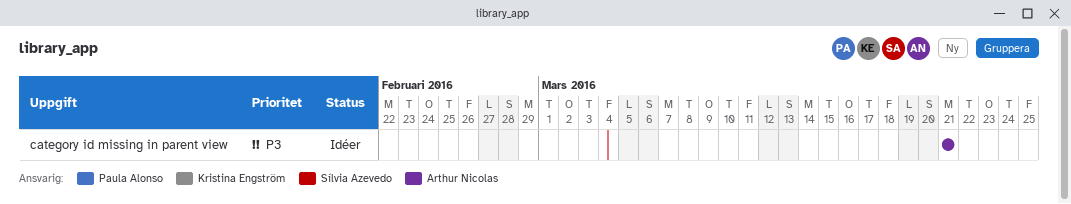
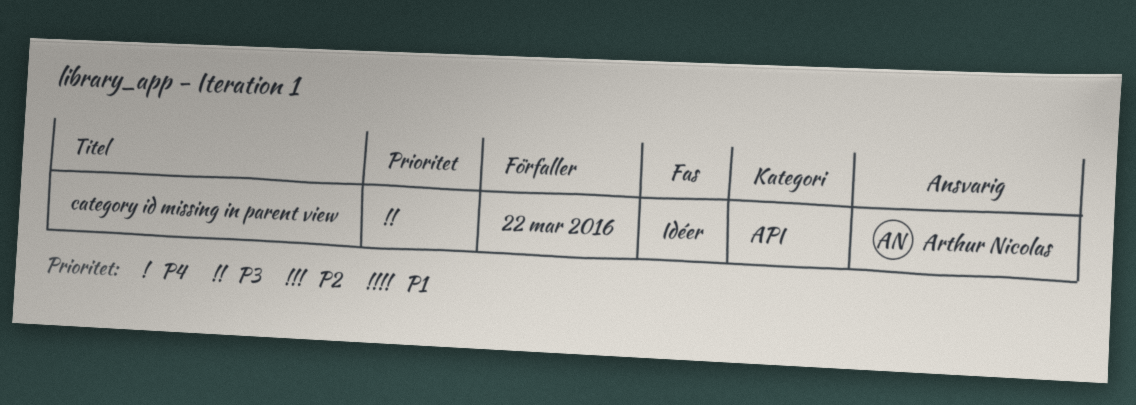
category id missing in parent view, due: Mar 21 -> Mar 22

